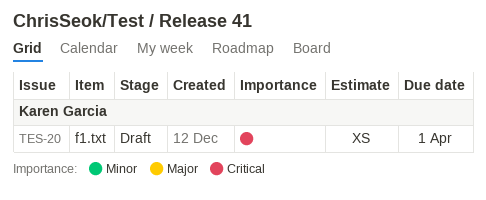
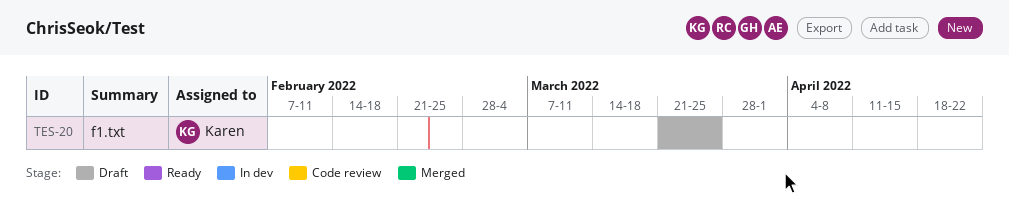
TES-20, due: Apr 1 -> Mar 25

